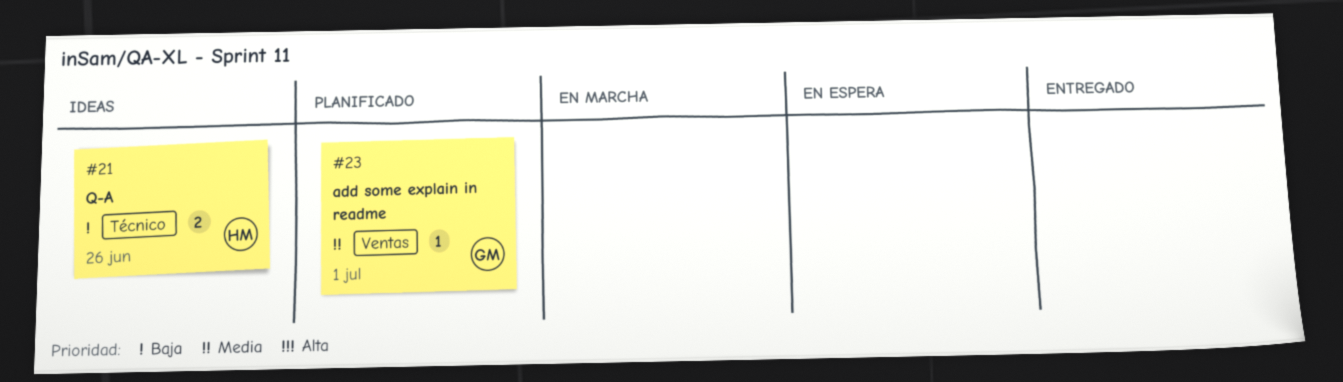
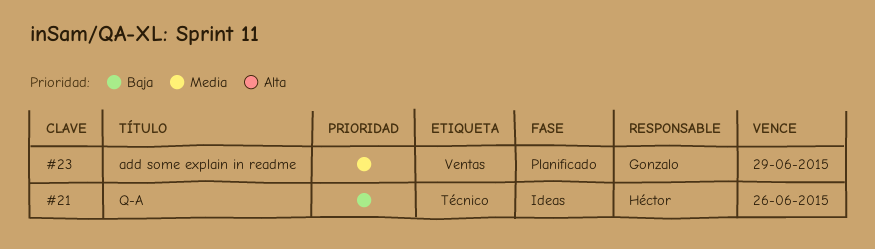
#23, due: Jul 1 -> Jun 29

